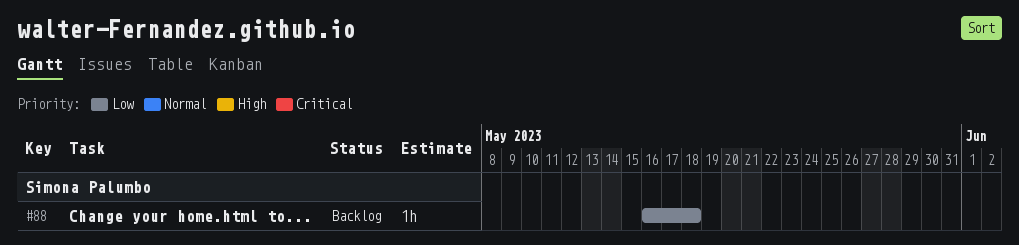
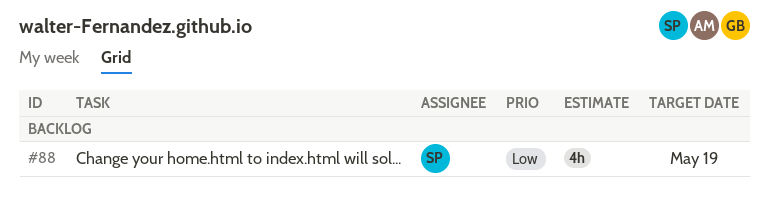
#88, estimate: 1h -> 4h
#88, due: May 18 -> May 19

